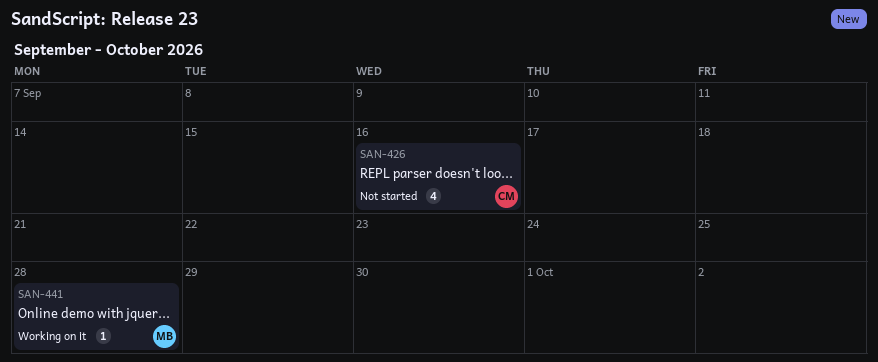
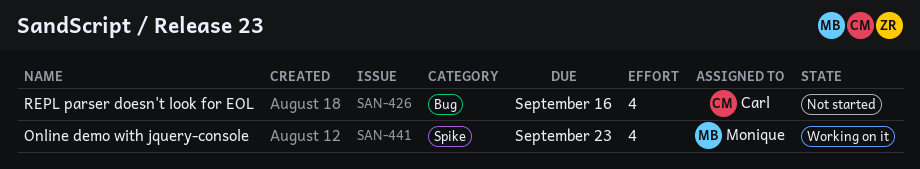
SAN-441, estimate: 1 -> 4
SAN-441, due: Sep 28 -> Sep 23

